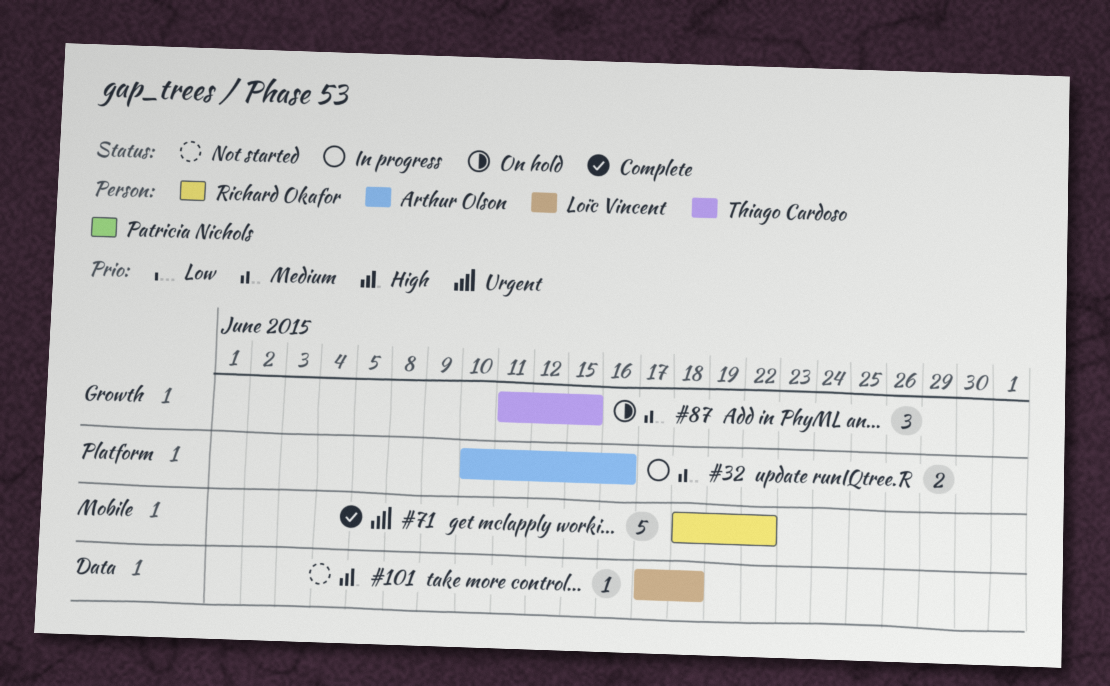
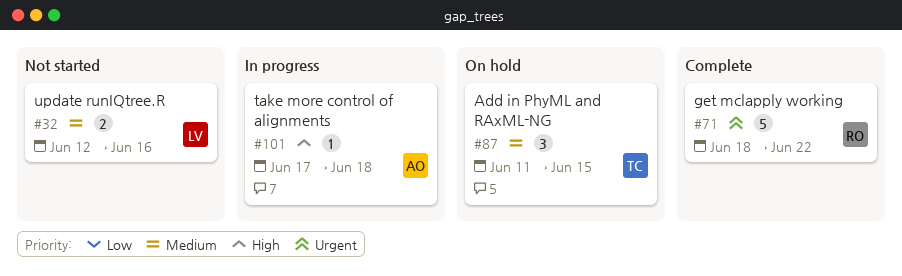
#32, status: In progress -> Not started
#32, owner: Arthur Olson -> Loïc Vincent
#32, start: Jun 10 -> Jun 12
#101, status: Not started -> In progress
#101, owner: Loïc Vincent -> Arthur Olson

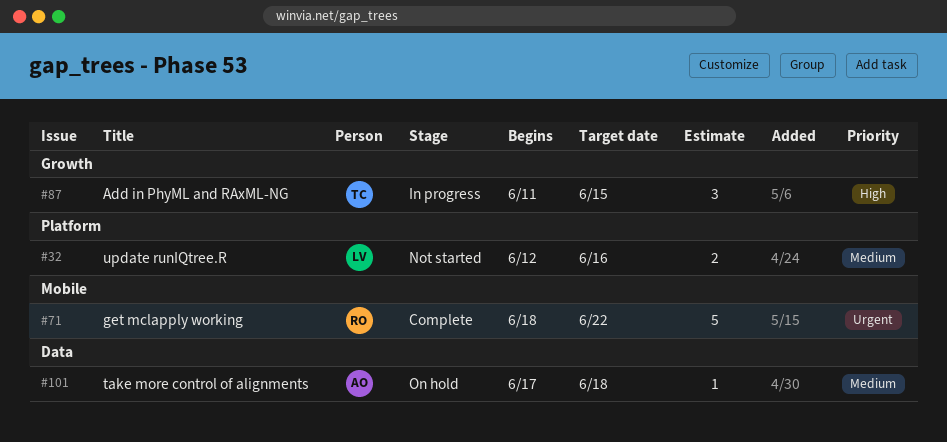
#87, status: On hold -> In progress
#87, priority: Medium -> High
#101, status: In progress -> On hold
#101, priority: High -> Medium

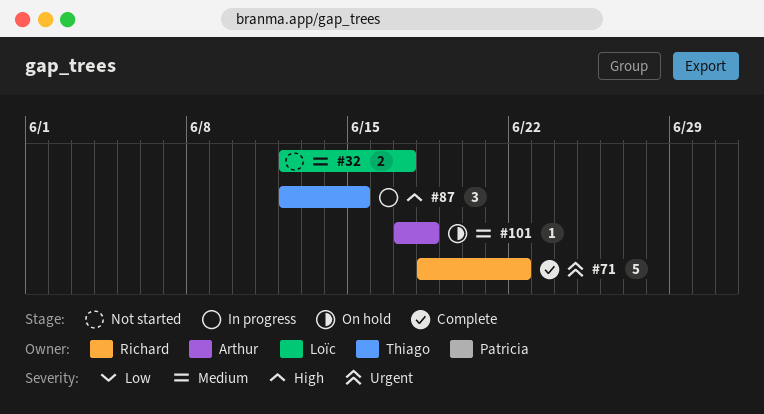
#32, due: Jun 16 -> Jun 17
#87, start: Jun 11 -> Jun 12

